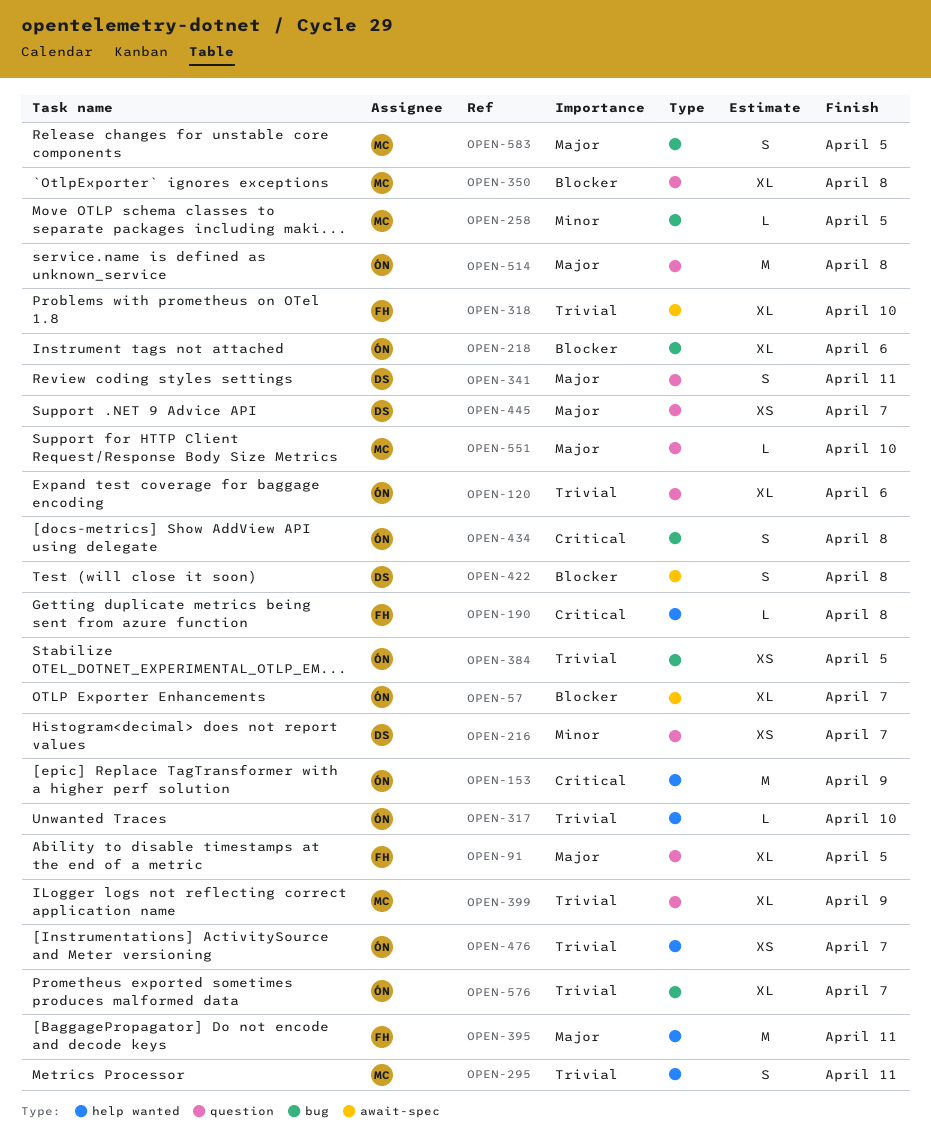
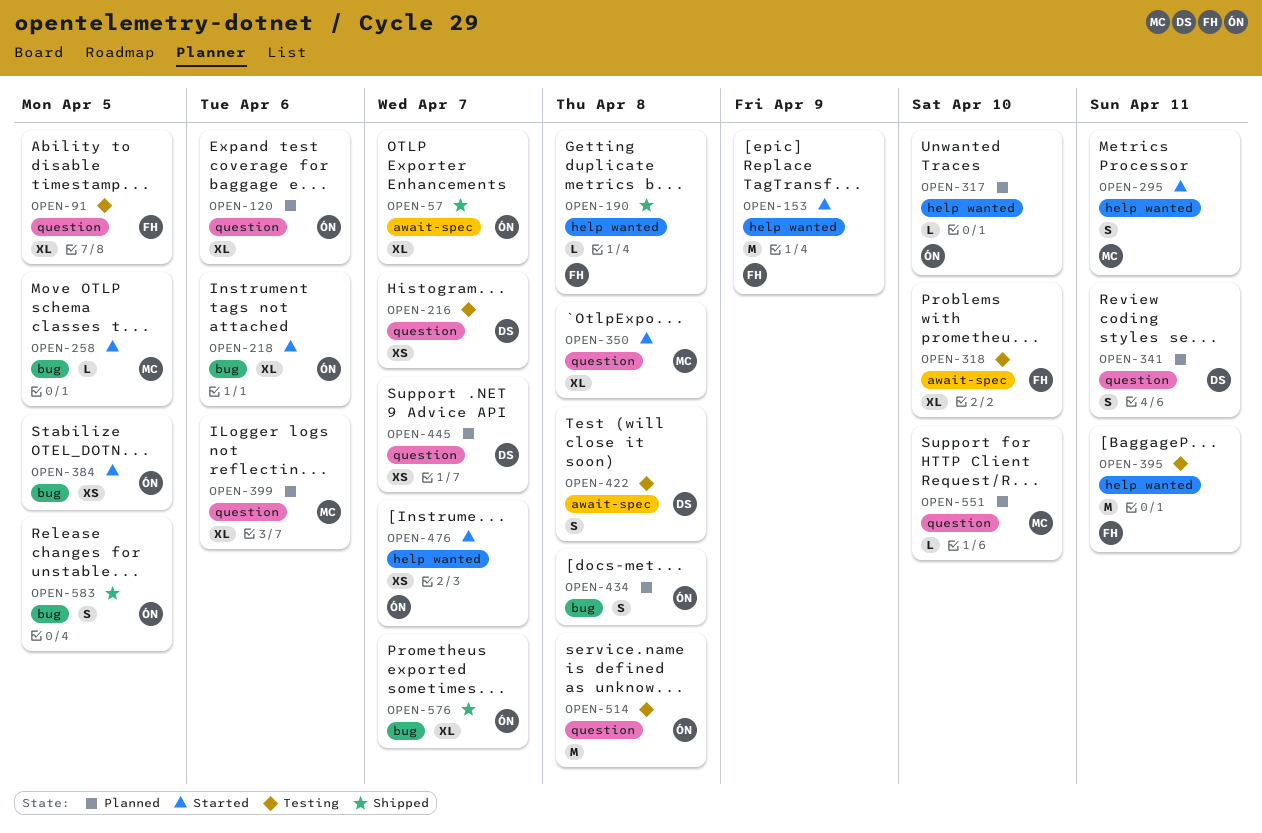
OPEN-153, owner: ÓN -> FH
OPEN-399, due: Apr 9 -> Apr 6
OPEN-583, owner: MC -> ÓN

